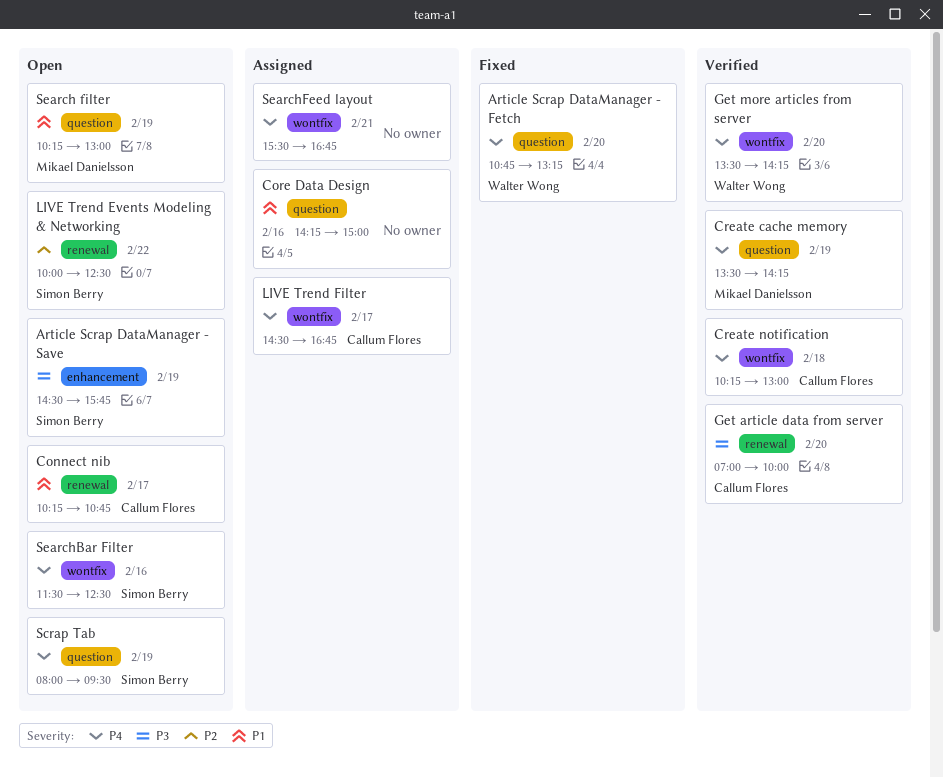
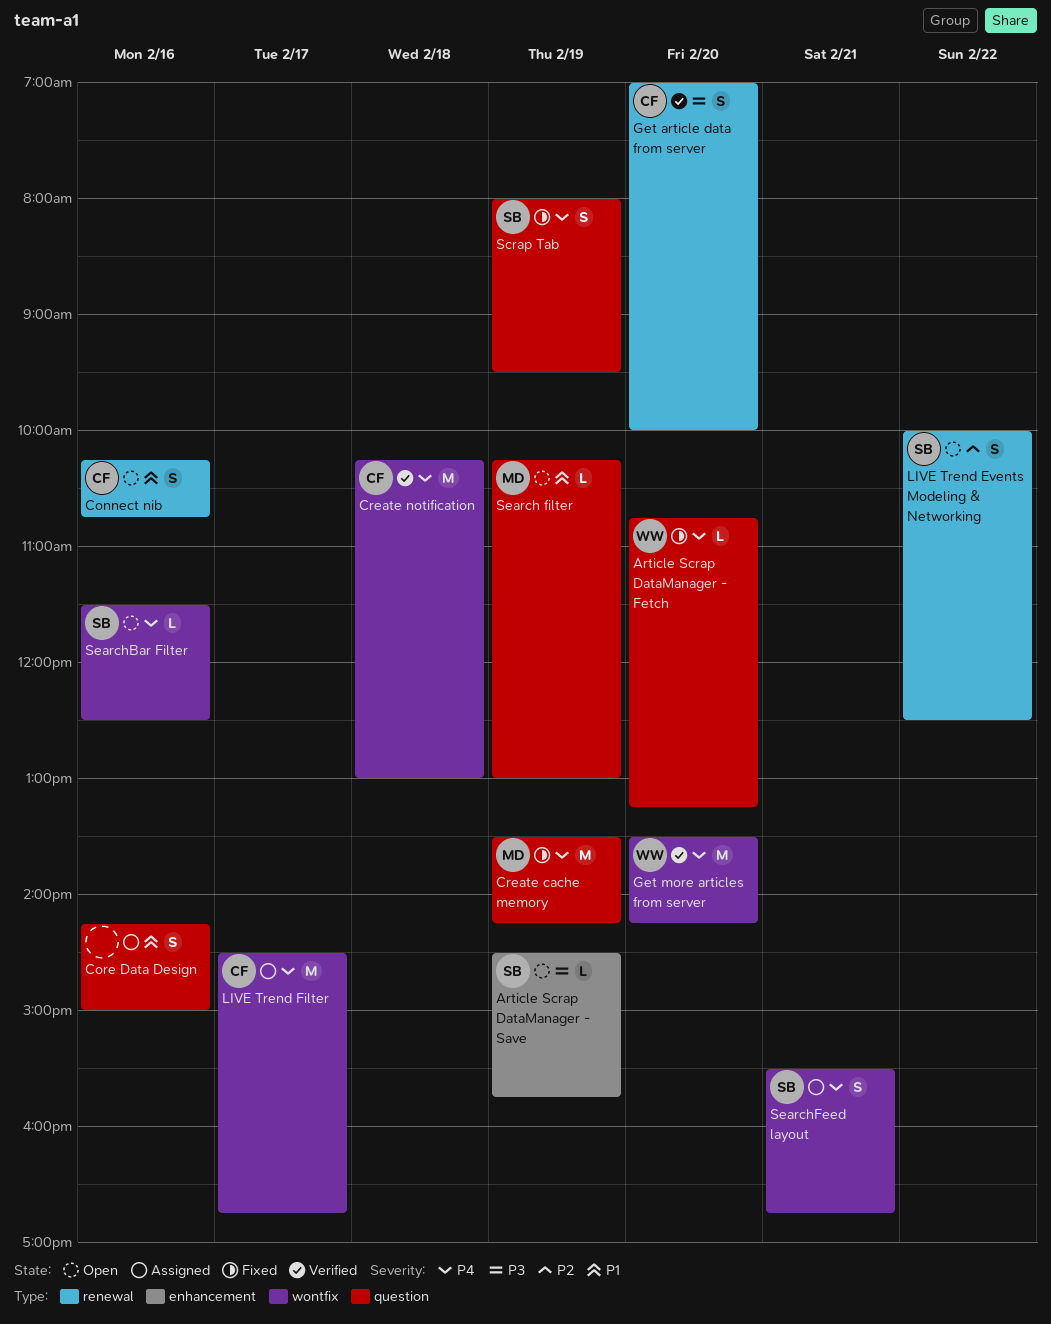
Connect nib, day: Feb 17 -> Feb 16
Create cache memory, status: Verified -> Fixed
Scrap Tab, status: Open -> Fixed
SearchFeed layout, owner: none -> Simon Berry

